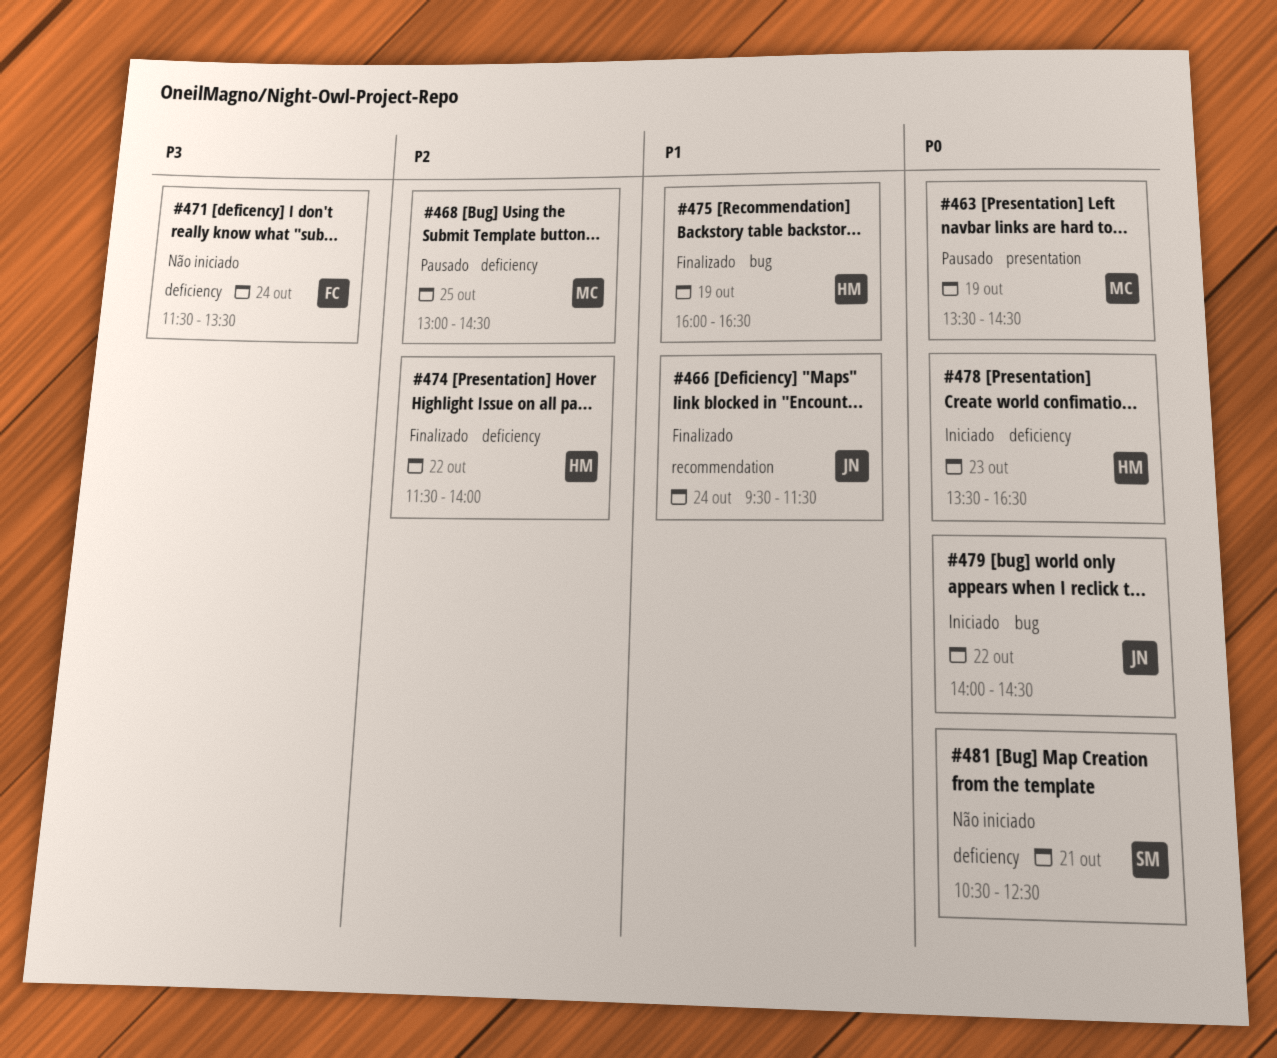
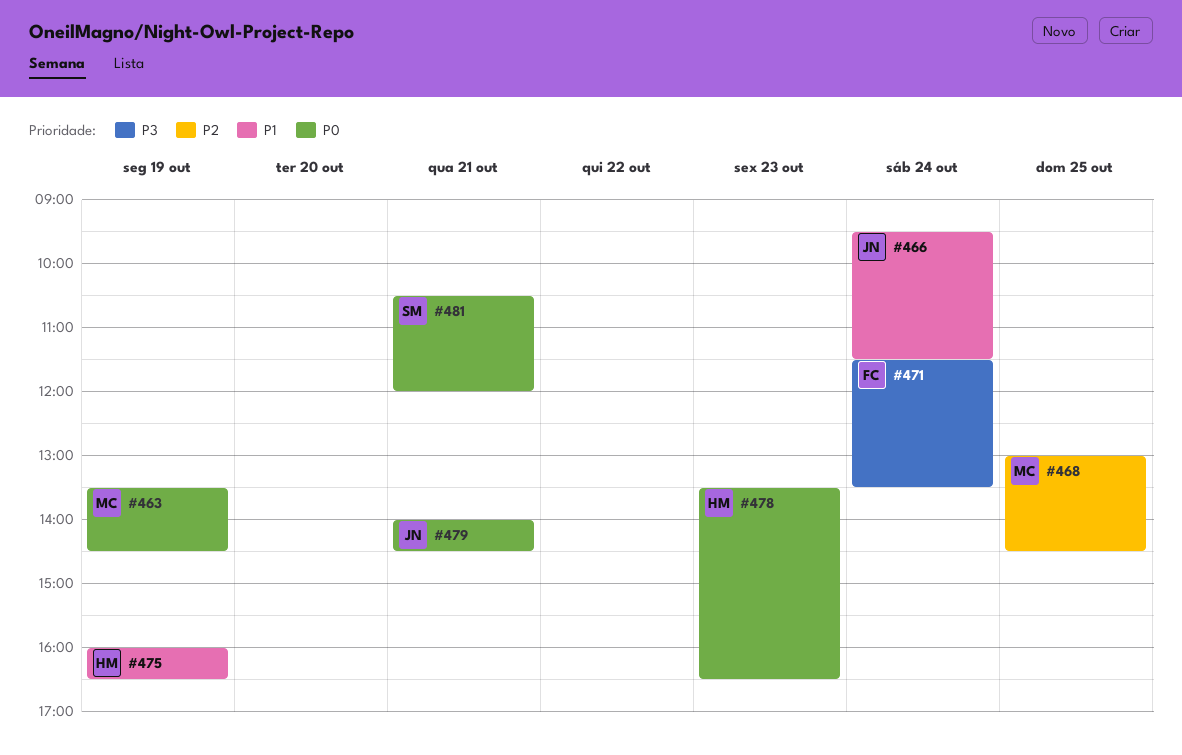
#474: present -> none
#479, day: Oct 22 -> Oct 21
#481, ends: 12:30 -> 12:00

